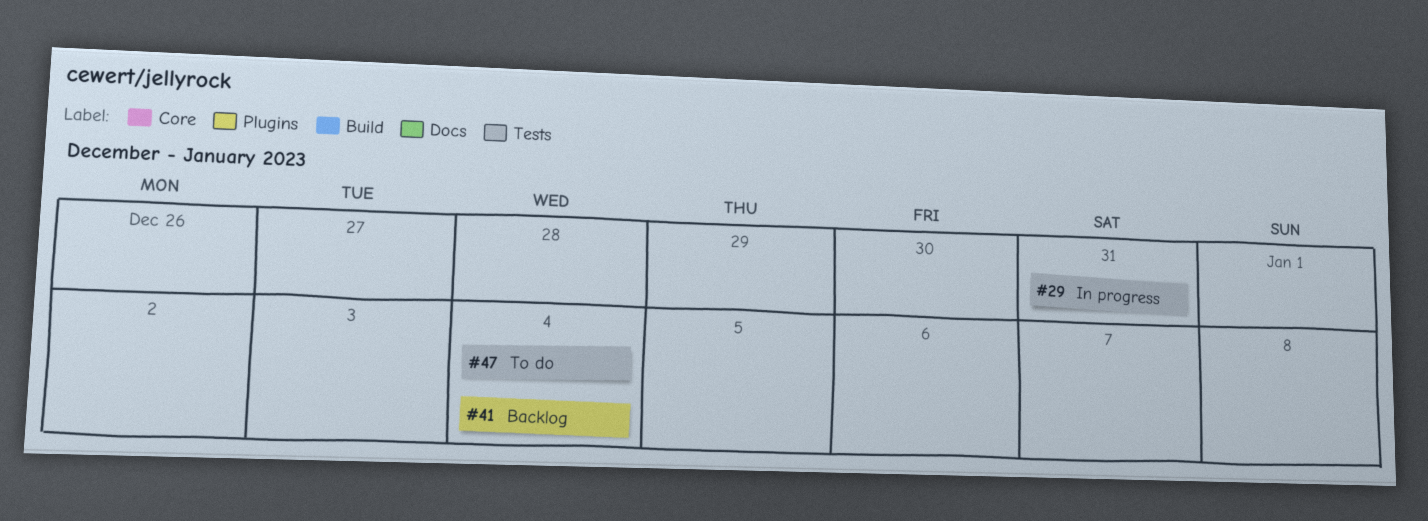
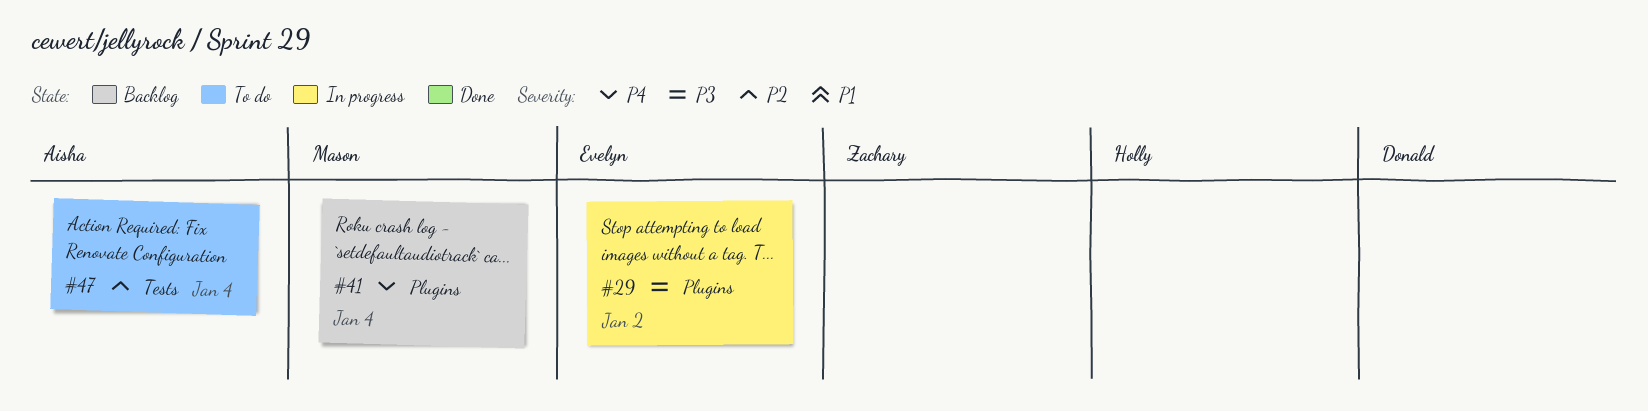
#29, label: Tests -> Plugins
#29, due: Dec 31 -> Jan 2

